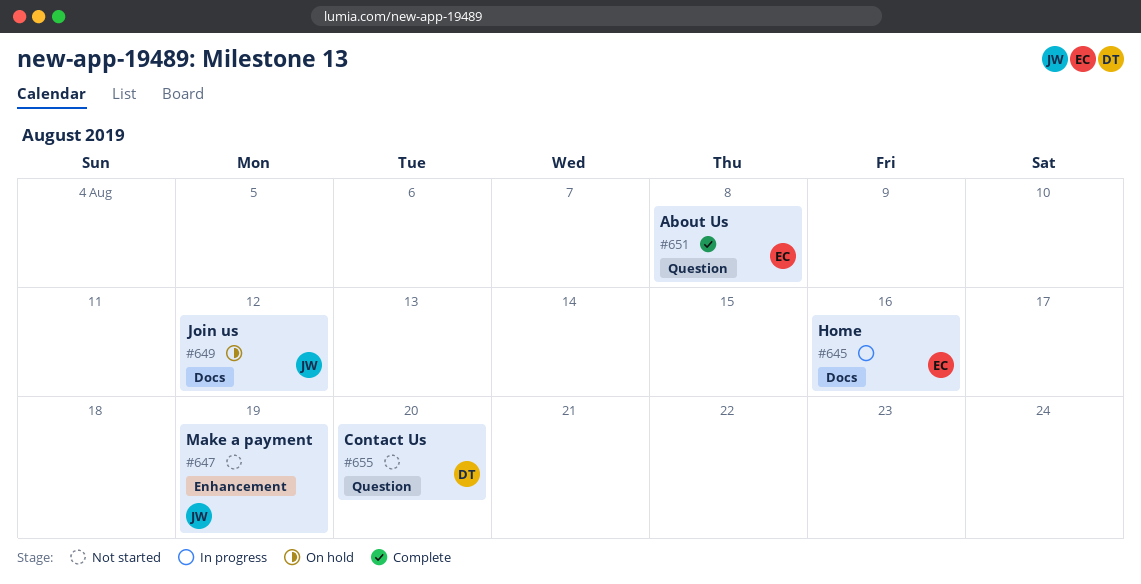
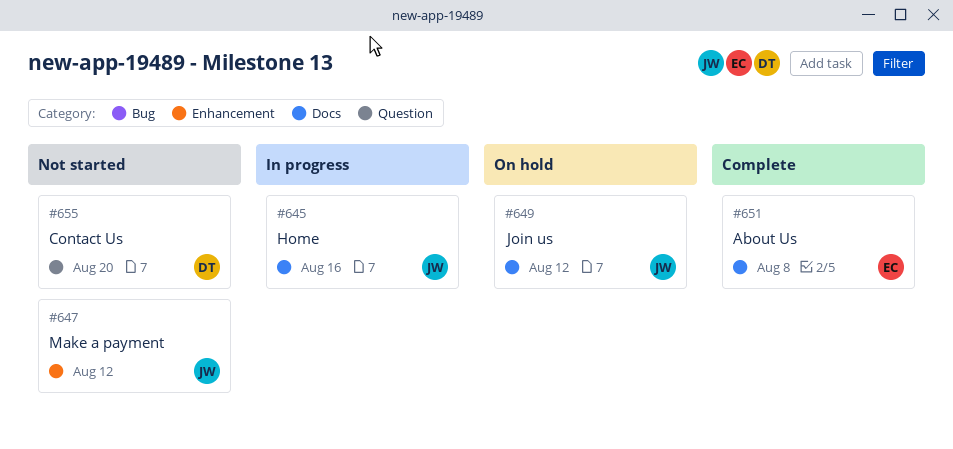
#645, owner: EC -> JW
#647, due: Aug 19 -> Aug 12
#651, label: Question -> Docs

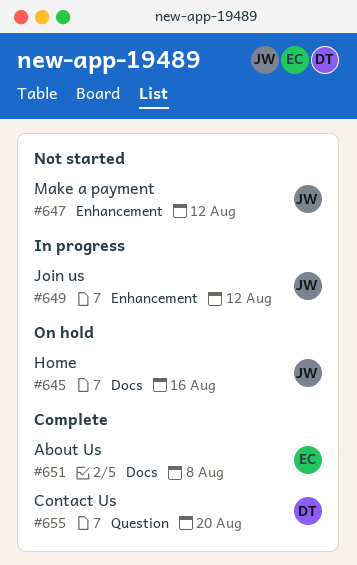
#645, status: In progress -> On hold
#649, status: On hold -> In progress
#649, label: Docs -> Enhancement
#655, status: Not started -> Complete

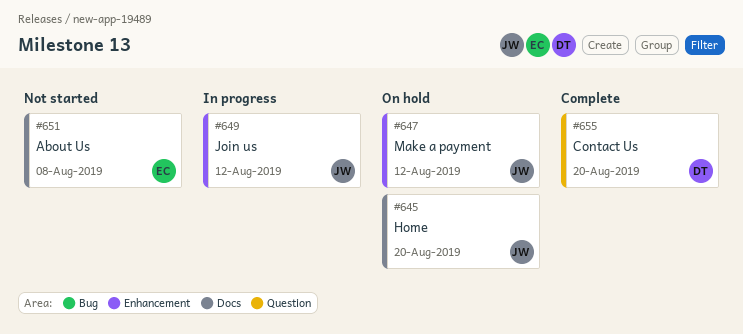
#645, due: Aug 16 -> Aug 20
#647, status: Not started -> On hold
#651, status: Complete -> Not started

